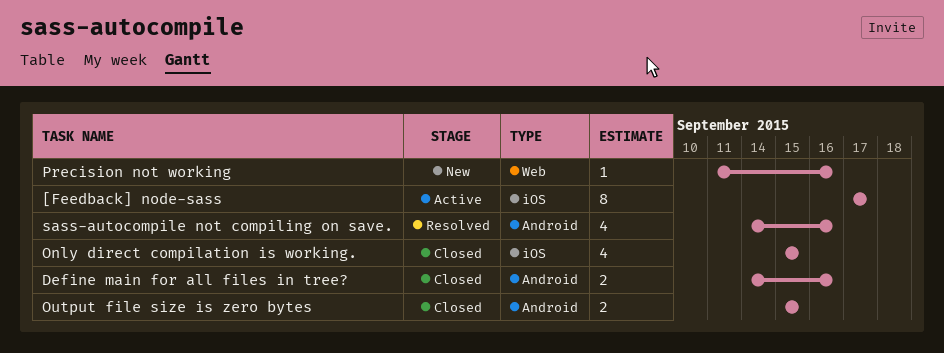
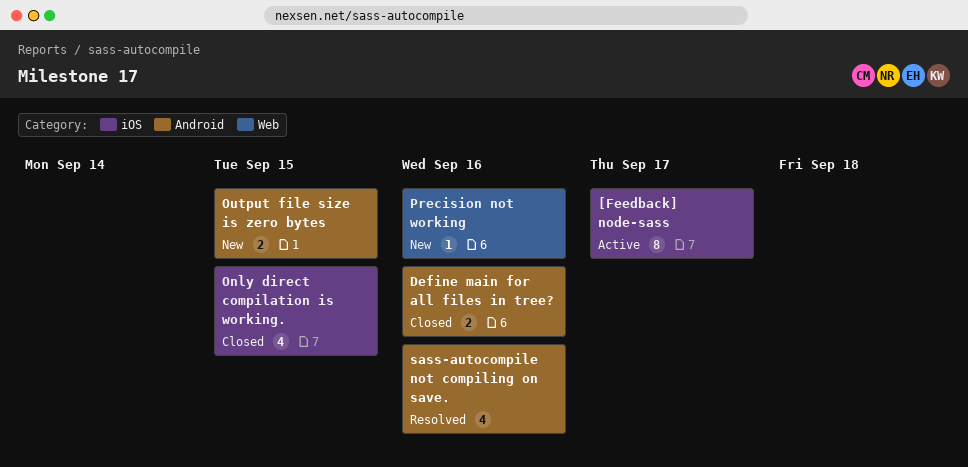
Output file size is zero bytes, status: Closed -> New

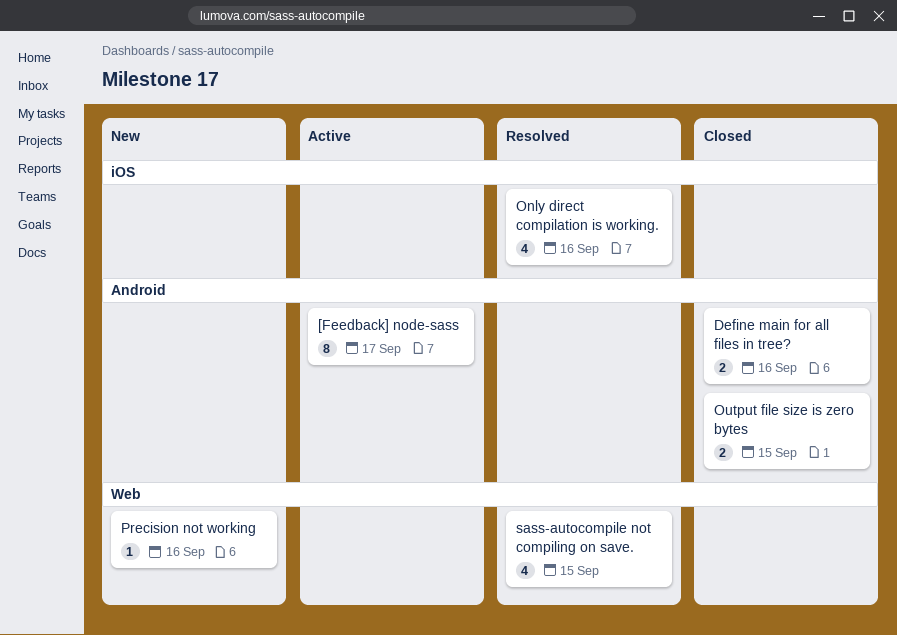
[Feedback] node-sass, label: iOS -> Android
Only direct compilation is working., status: Closed -> Resolved
Only direct compilation is working., due: Sep 15 -> Sep 16
Output file size is zero bytes, status: New -> Closed
sass-autocompile not compiling on save., label: Android -> Web
sass-autocompile not compiling on save., due: Sep 16 -> Sep 15

